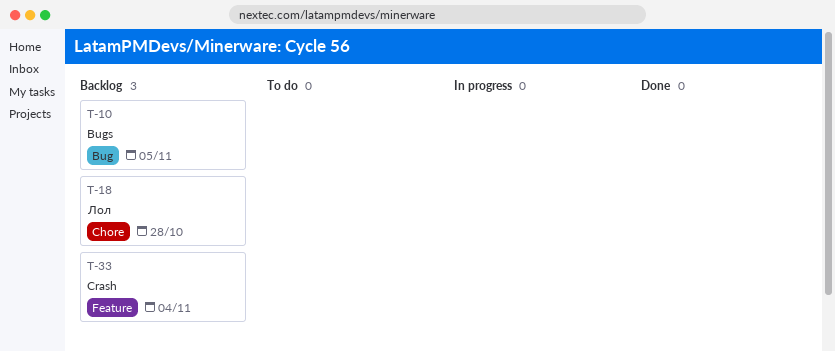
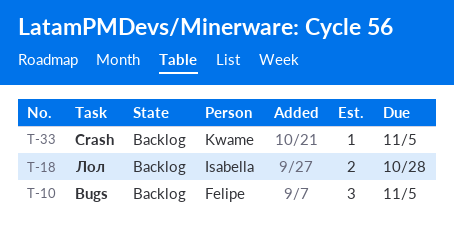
T-33, due: Nov 4 -> Nov 5

